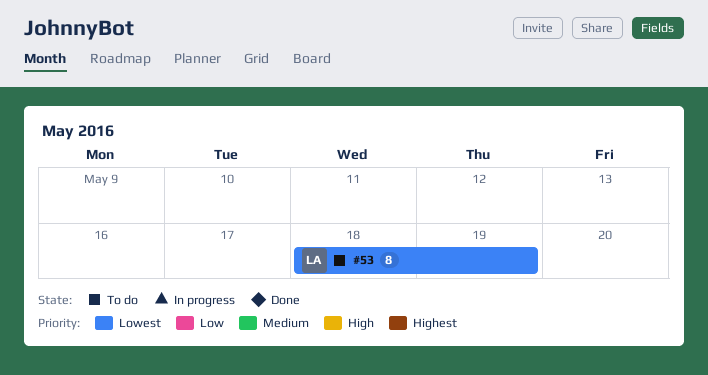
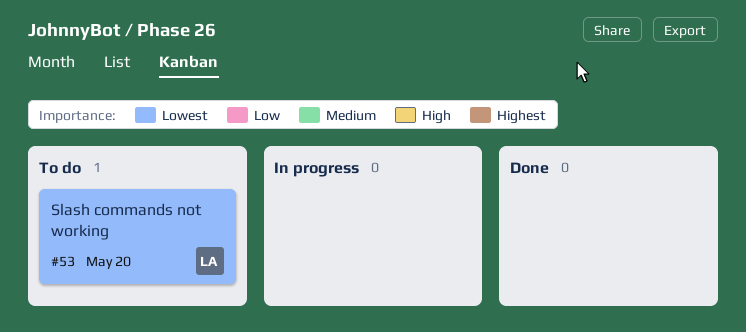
#53, due: May 19 -> May 20

